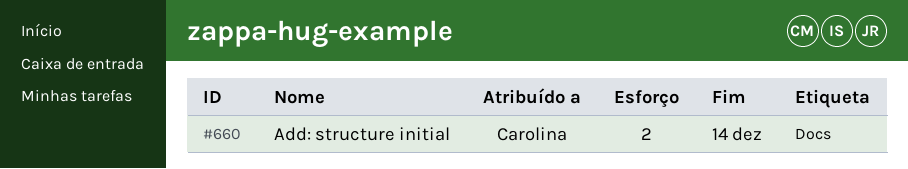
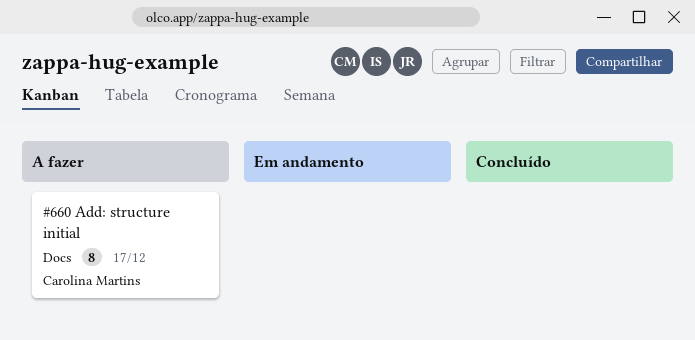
#660, estimate: 2 -> 8
#660, due: Dec 14 -> Dec 17

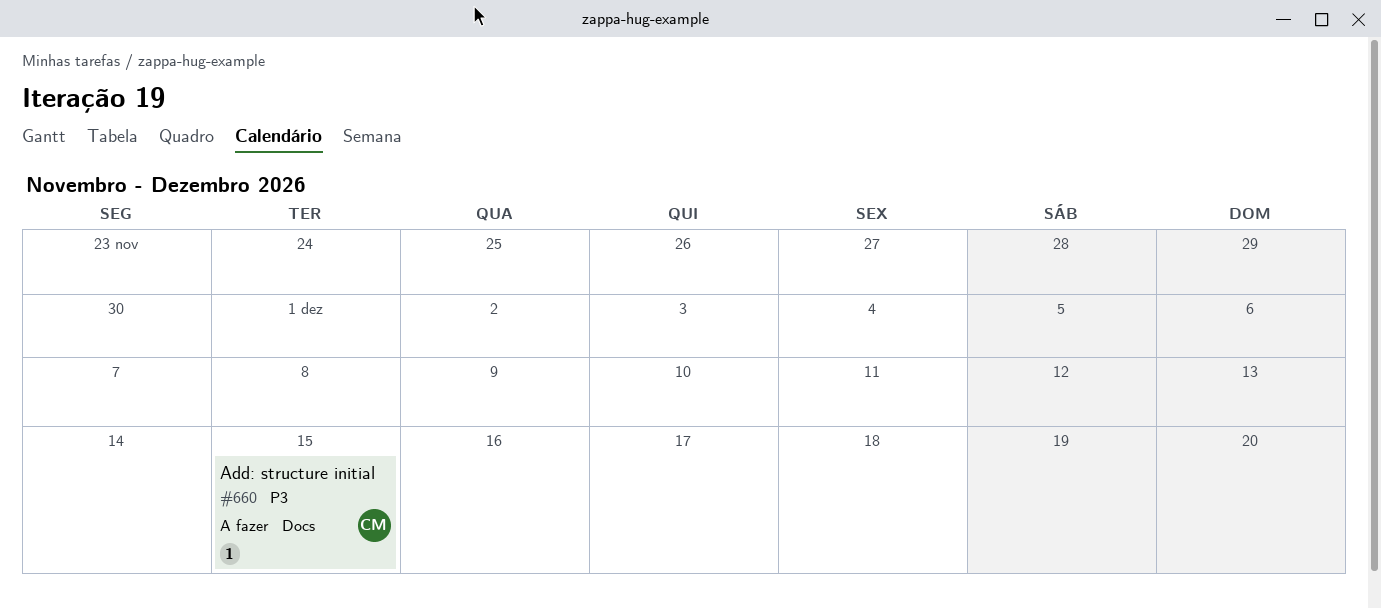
#660, estimate: 8 -> 1
#660, due: Dec 17 -> Dec 15

